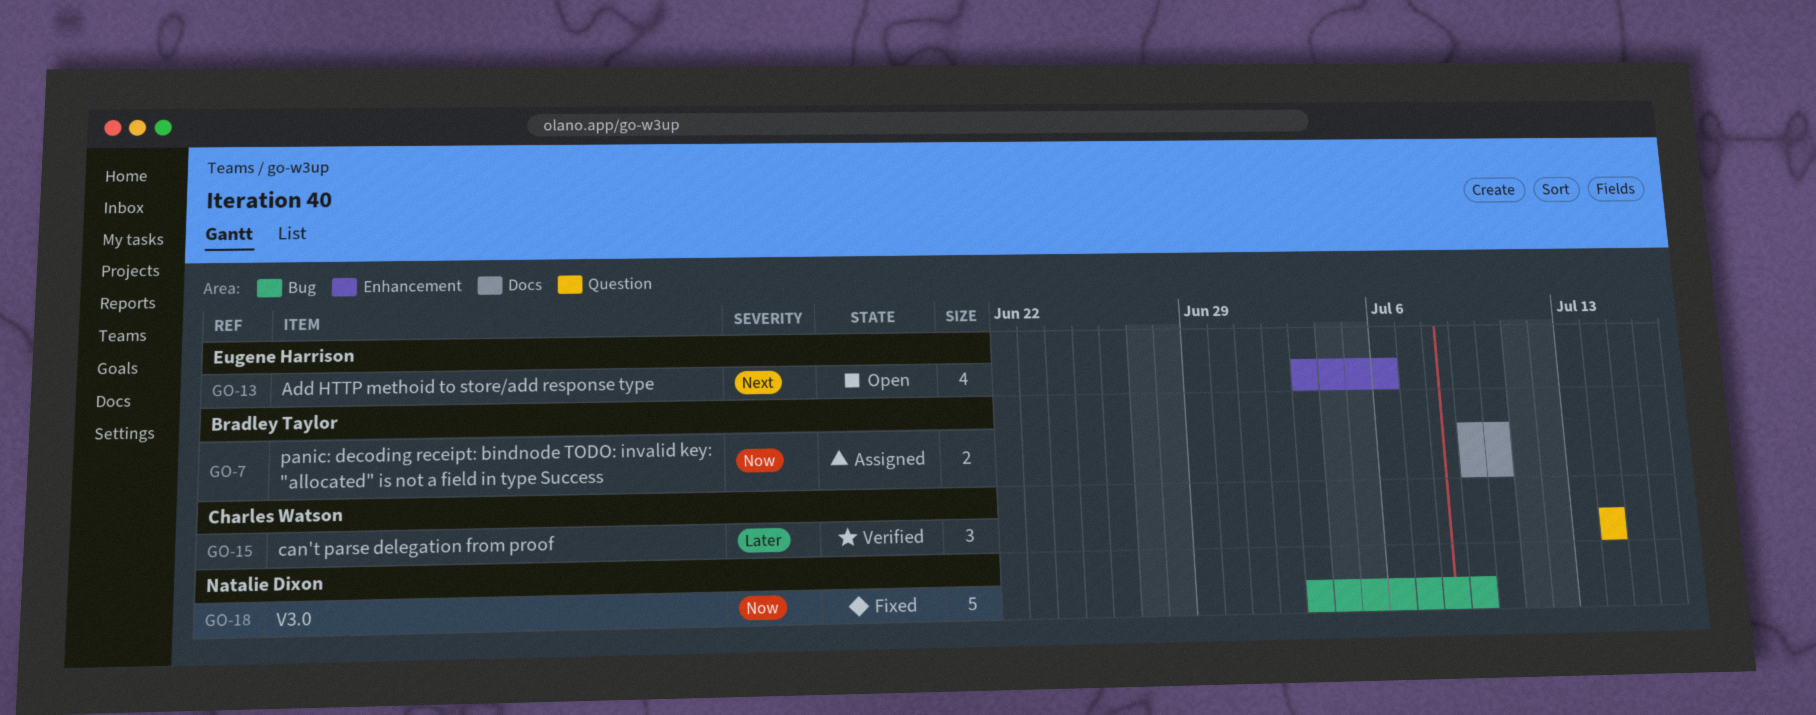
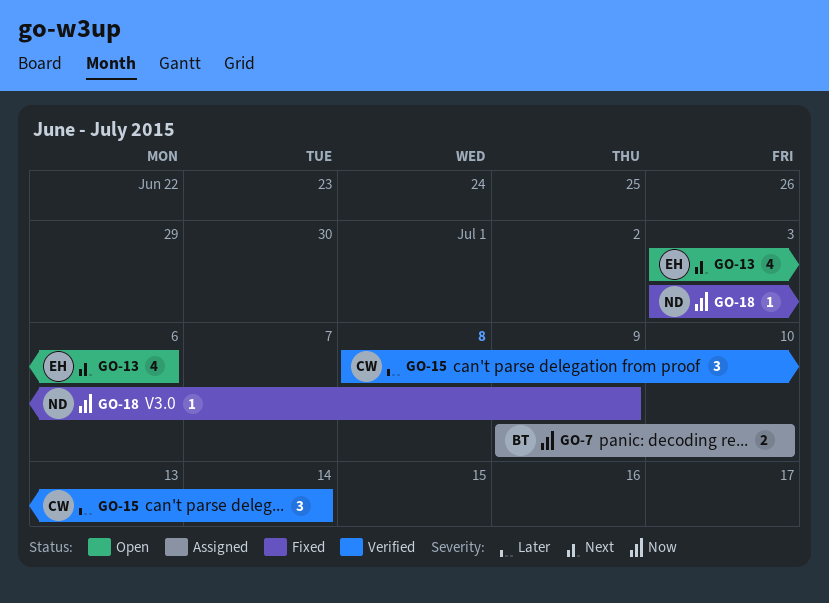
GO-15, start: Jul 14 -> Jul 8
GO-18, estimate: 5 -> 1

